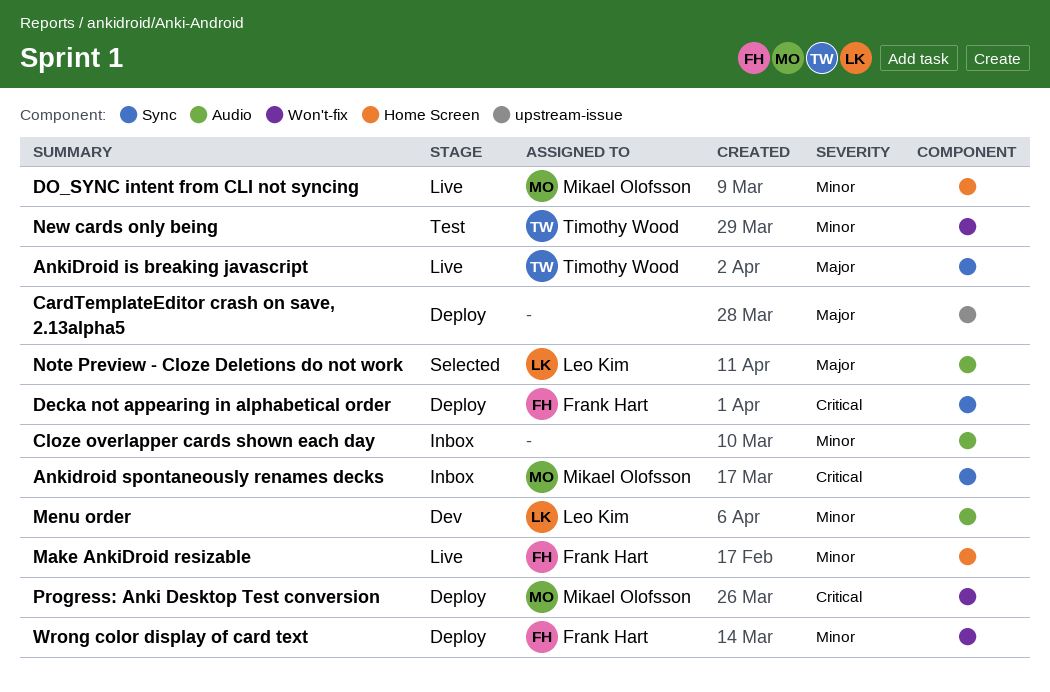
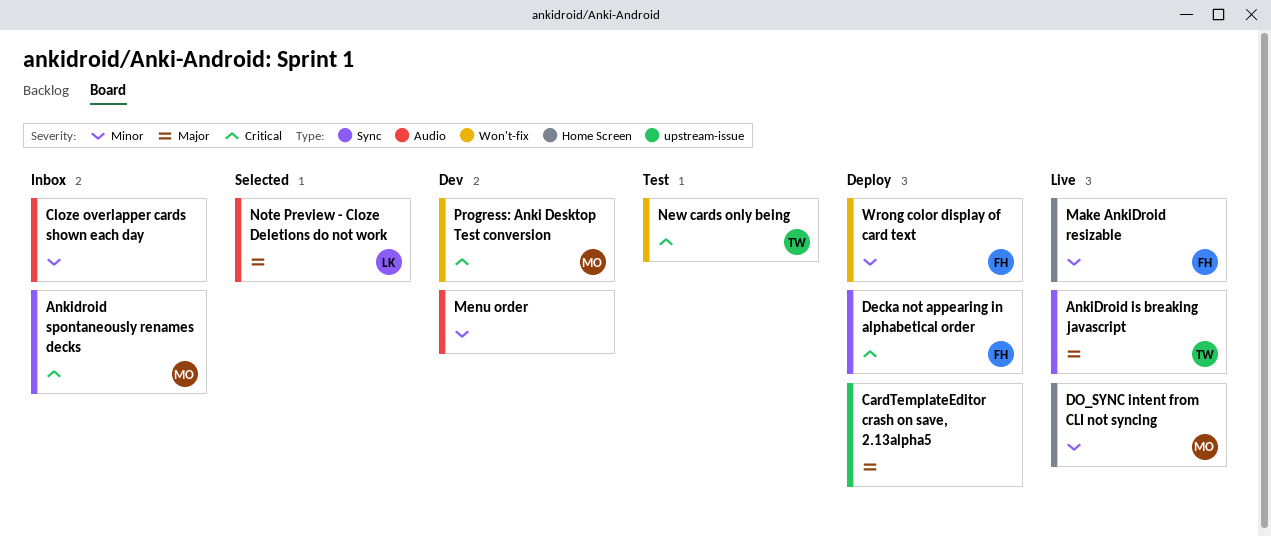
Menu order, owner: Leo Kim -> none
New cards only being, priority: Minor -> Critical
Progress: Anki Desktop Test conversion, status: Deploy -> Dev

